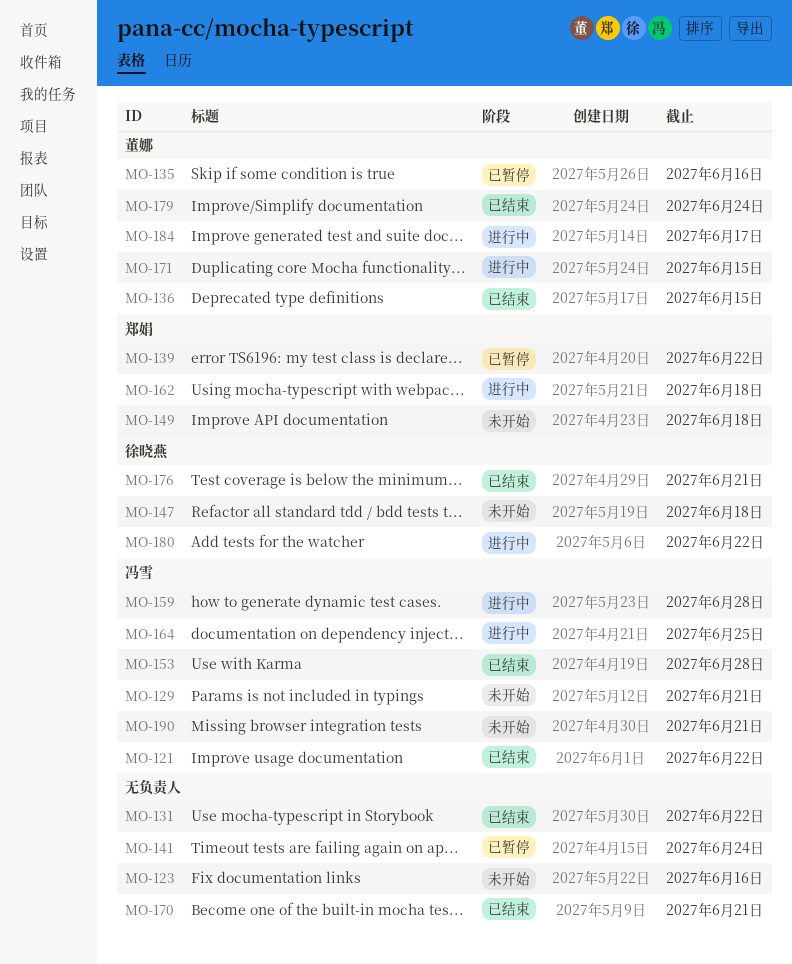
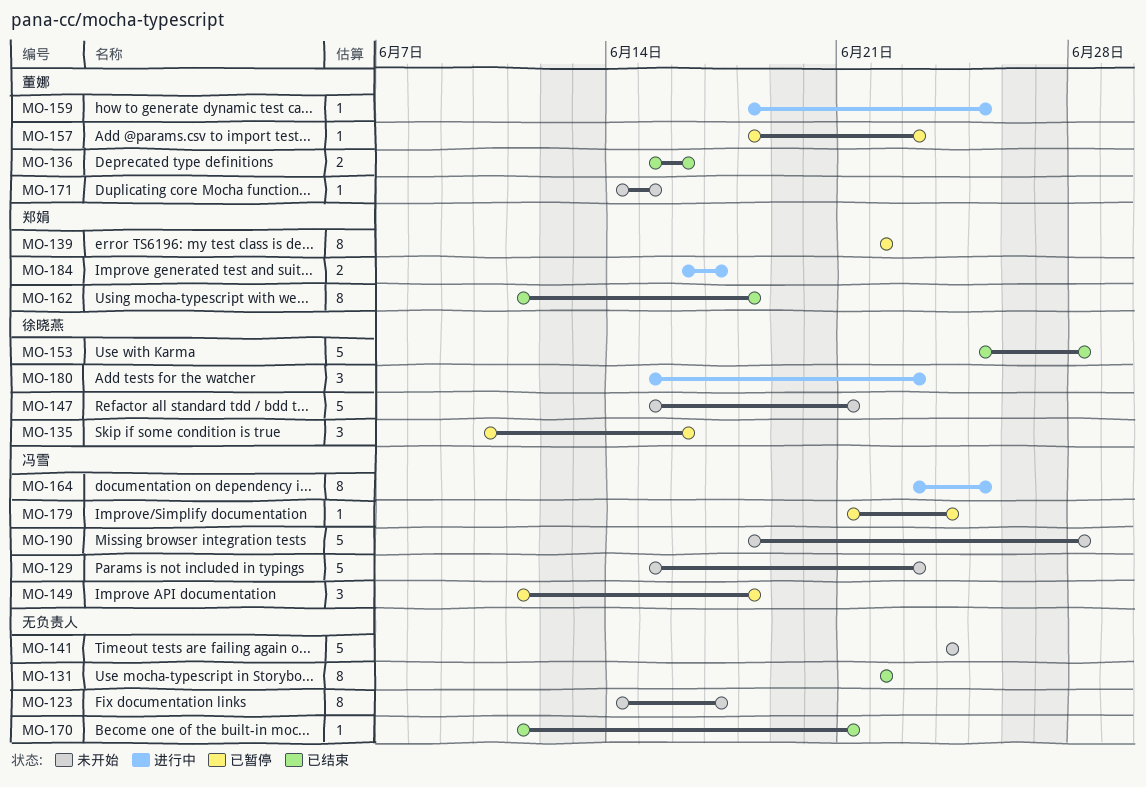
MO-121: present -> none
MO-123, due: Jun 16 -> Jun 17
MO-129, due: Jun 21 -> Jun 23
MO-135, owner: 董娜 -> 徐晓燕
MO-136, due: Jun 15 -> Jun 16
MO-141, status: 已暂停 -> 未开始
MO-147, due: Jun 18 -> Jun 21
MO-149, status: 未开始 -> 已暂停
MO-149, owner: 郑娟 -> 冯雪
MO-153, owner: 冯雪 -> 徐晓燕
MO-157: none -> present
MO-159, owner: 冯雪 -> 董娜
MO-159, due: Jun 28 -> Jun 25
MO-162, status: 进行中 -> 已结束
MO-171, status: 进行中 -> 未开始
MO-176: present -> none
MO-179, status: 已结束 -> 已暂停
MO-179, owner: 董娜 -> 冯雪
MO-180, due: Jun 22 -> Jun 23
MO-184, owner: 董娜 -> 郑娟
MO-190, due: Jun 21 -> Jun 28

